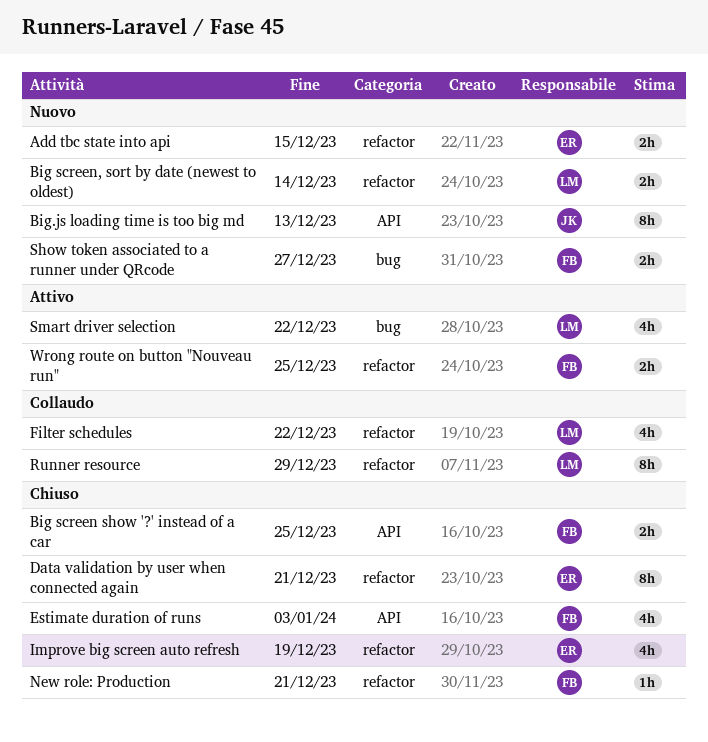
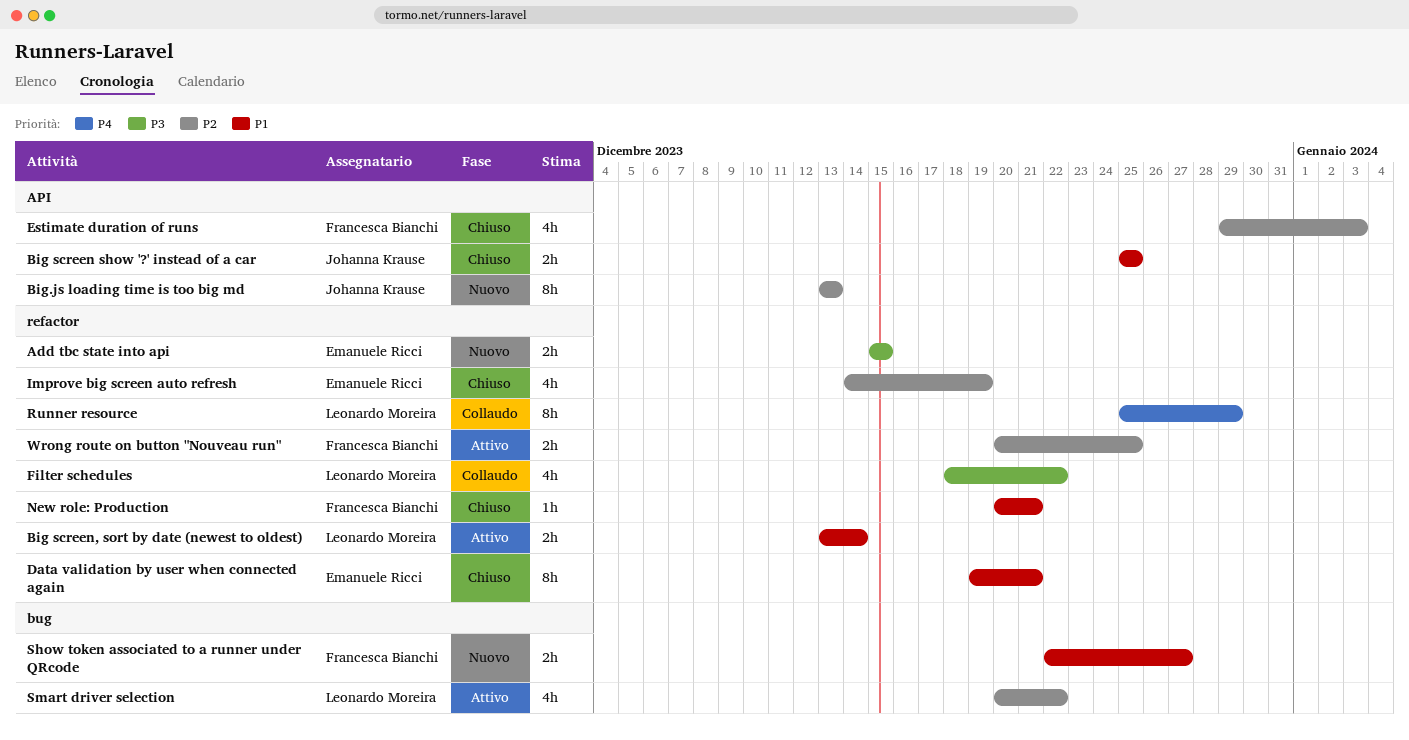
Big screen show '?' instead of a car, owner: Francesca Bianchi -> Johanna Krause
Big screen, sort by date (newest to oldest), status: Nuovo -> Attivo

